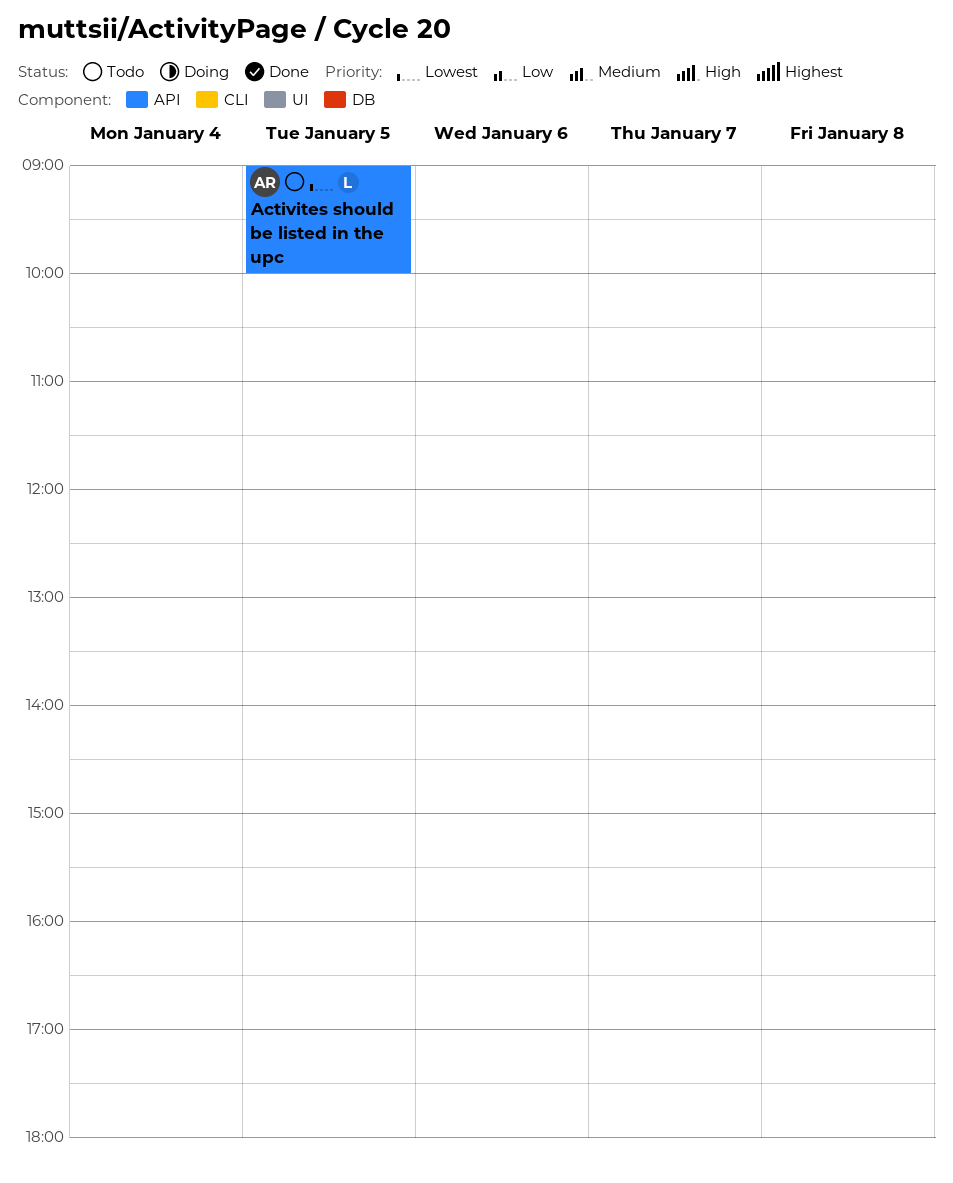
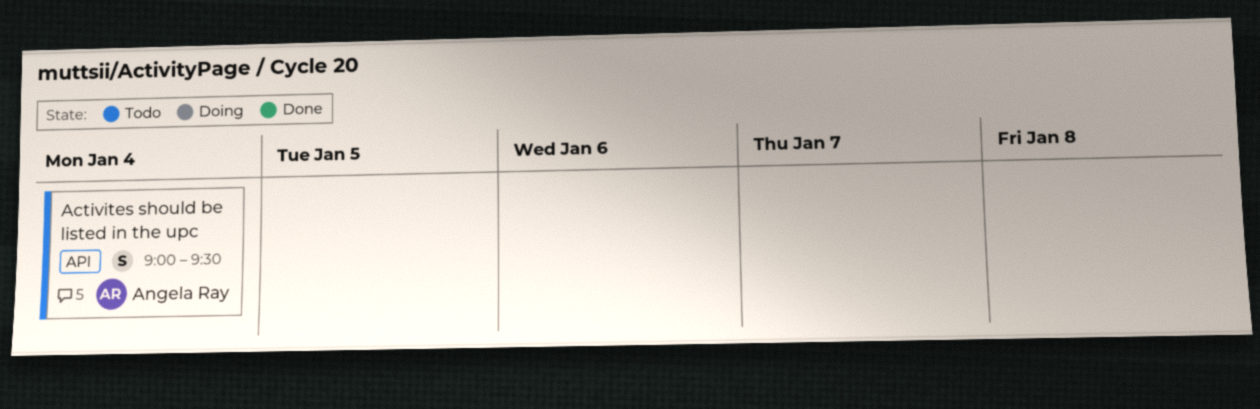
Activites should be listed in the upc, estimate: L -> S
Activites should be listed in the upc, day: Jan 5 -> Jan 4
Activites should be listed in the upc, ends: 10:00 -> 09:30

